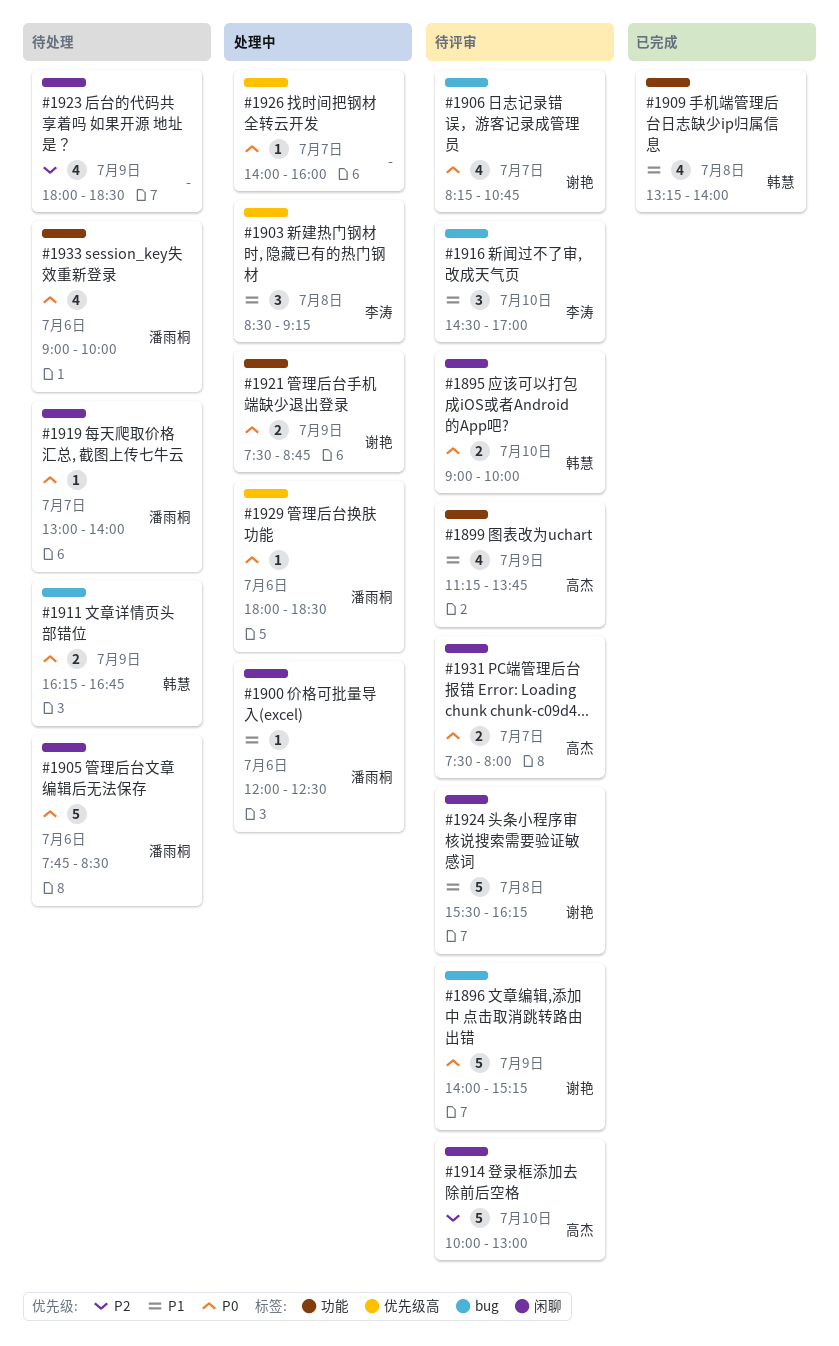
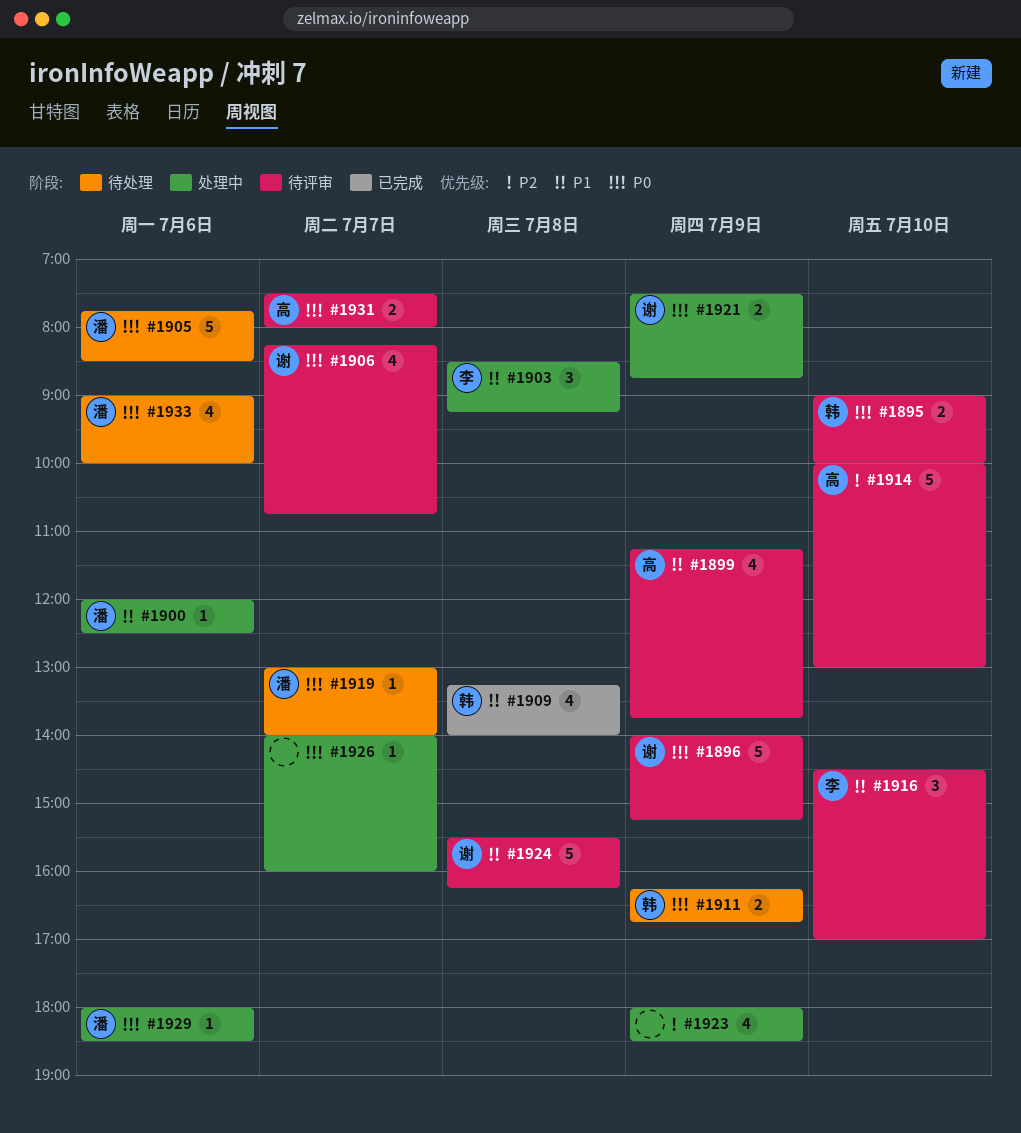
#1923, status: 待处理 -> 处理中

